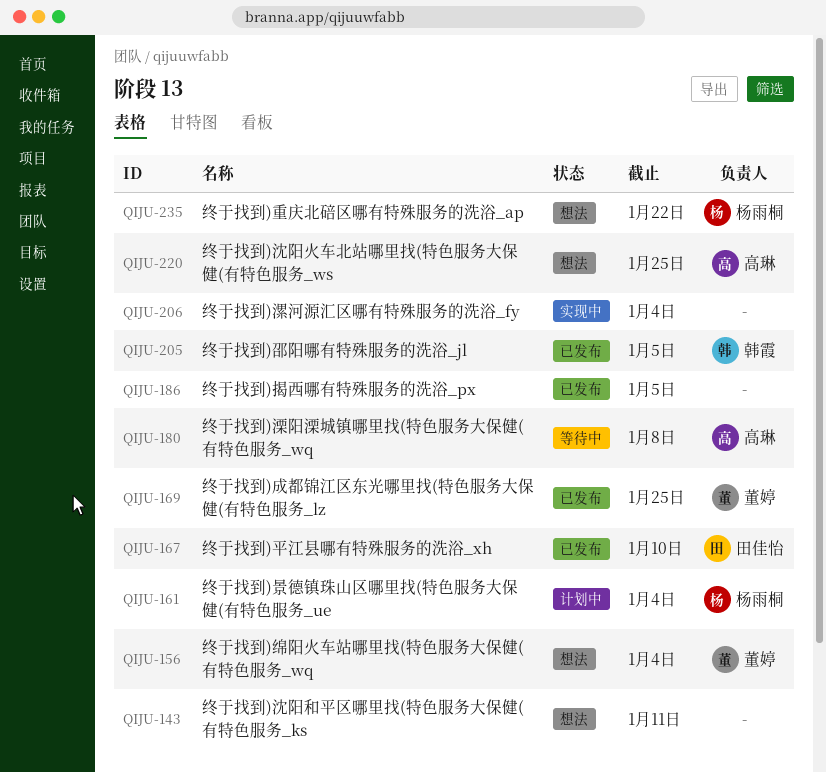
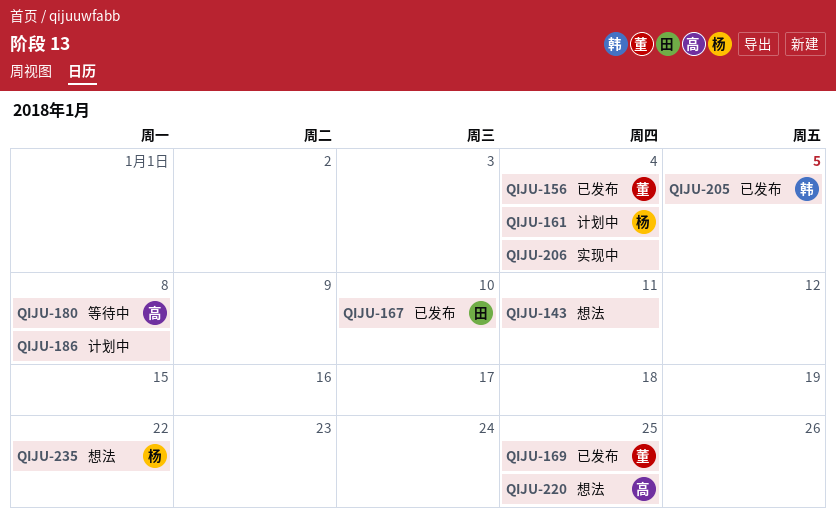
QIJU-156, status: 想法 -> 已发布
QIJU-186, status: 已发布 -> 计划中
QIJU-186, due: Jan 5 -> Jan 8

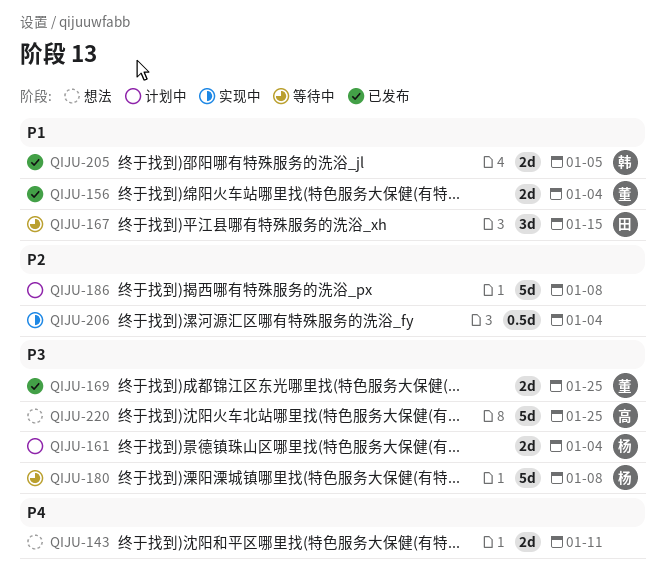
QIJU-167, status: 已发布 -> 等待中
QIJU-167, due: Jan 10 -> Jan 15
QIJU-180, owner: 高 -> 杨
QIJU-235: present -> none

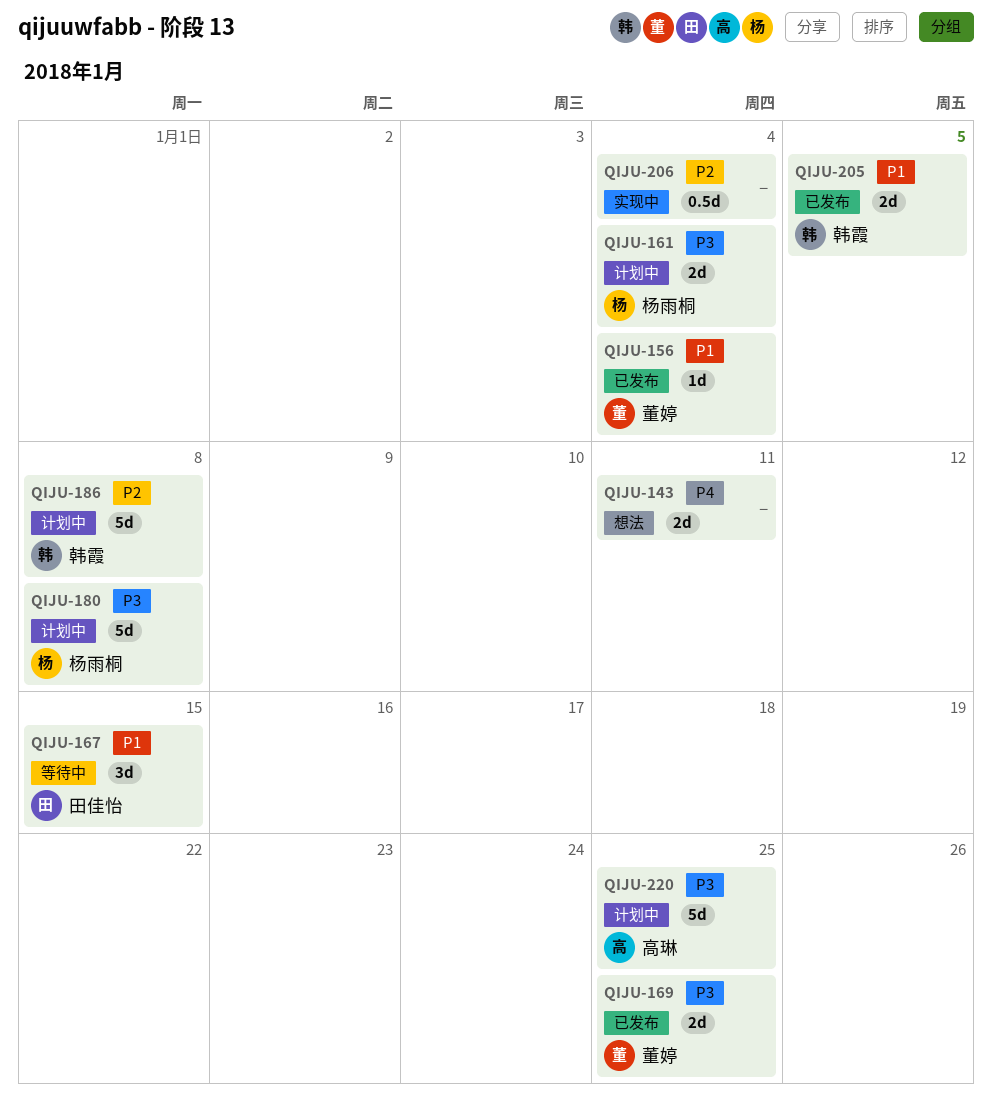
QIJU-156, estimate: 2d -> 1d
QIJU-180, status: 等待中 -> 计划中
QIJU-186, owner: none -> 韩霞
QIJU-220, status: 想法 -> 计划中

